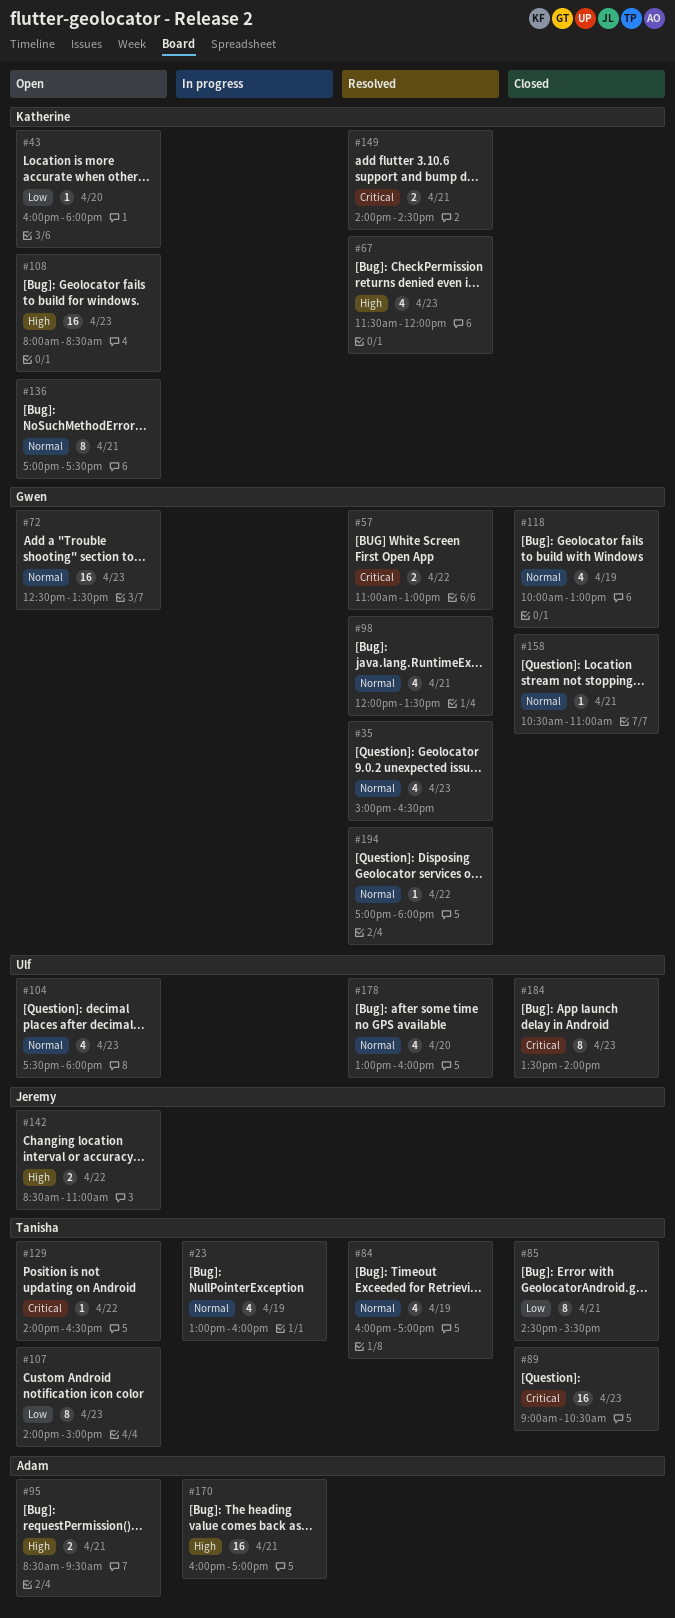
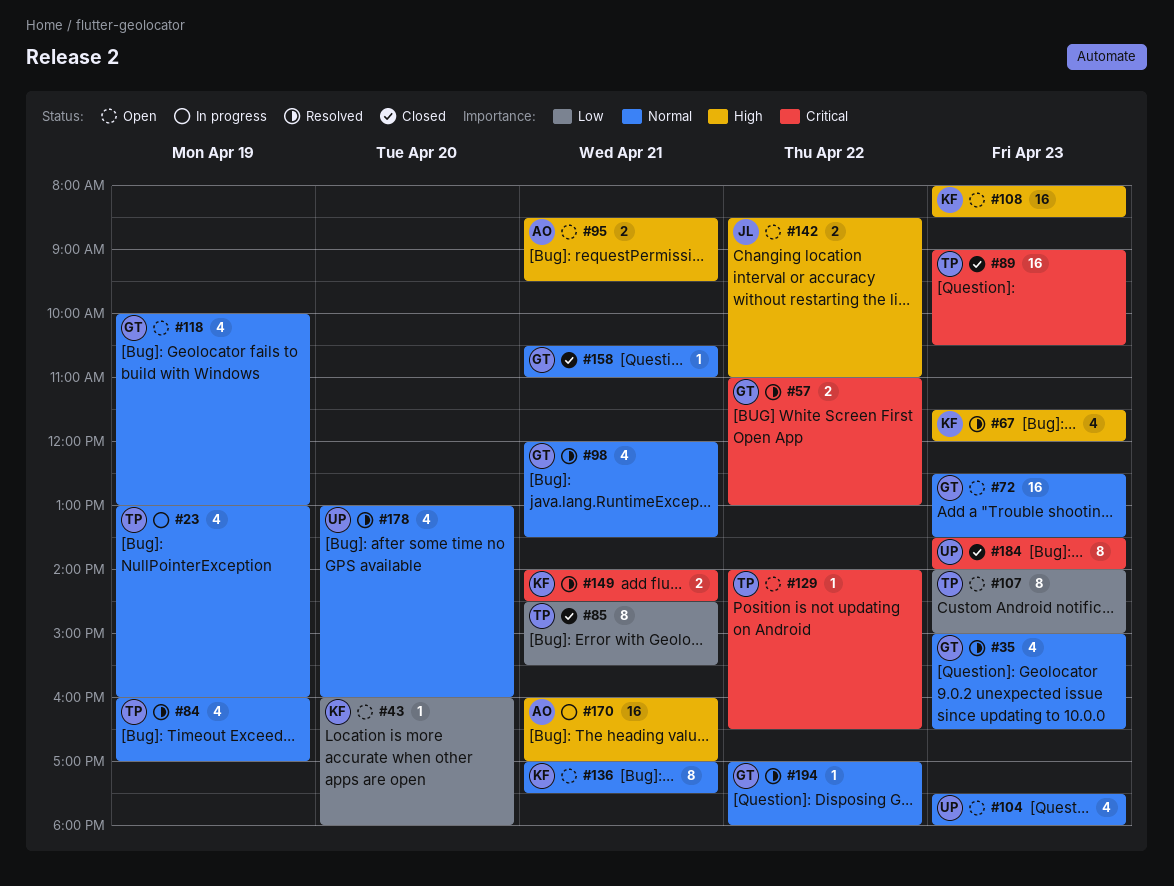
#118, status: Closed -> Open

